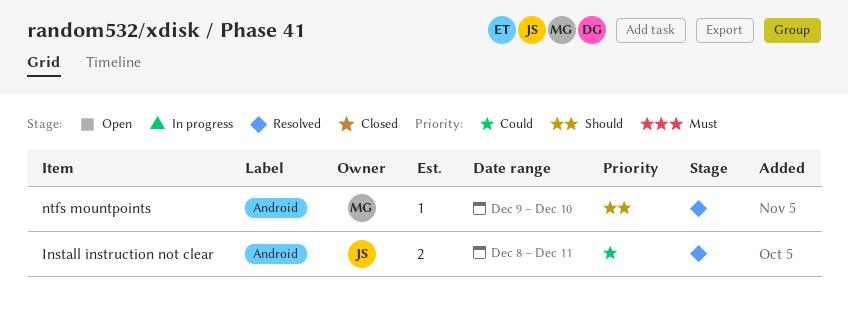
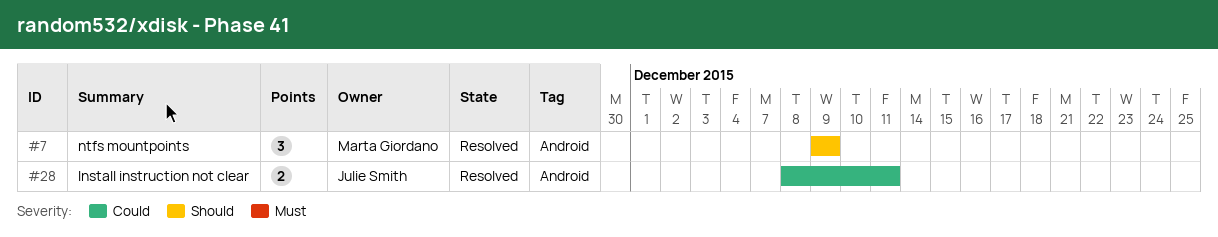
ntfs mountpoints, estimate: 1 -> 3
ntfs mountpoints, due: Dec 10 -> Dec 9

